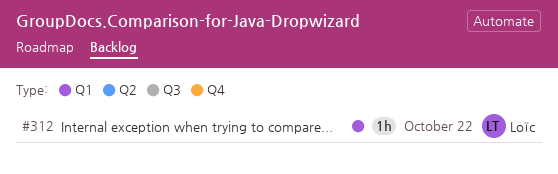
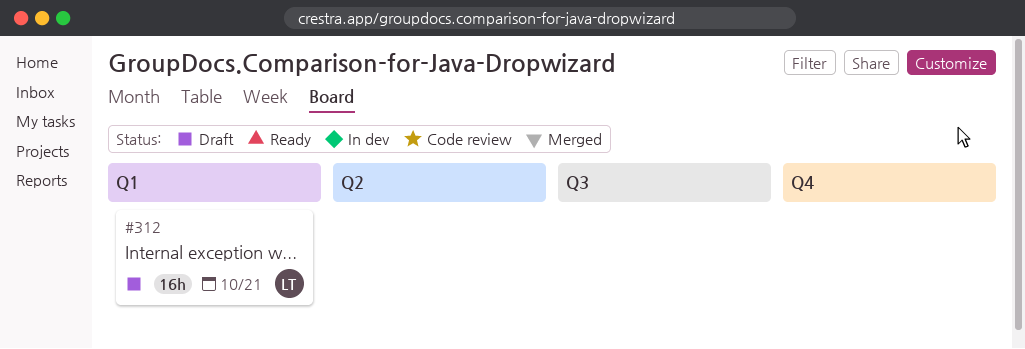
#312, estimate: 1h -> 16h
#312, due: Oct 22 -> Oct 21

